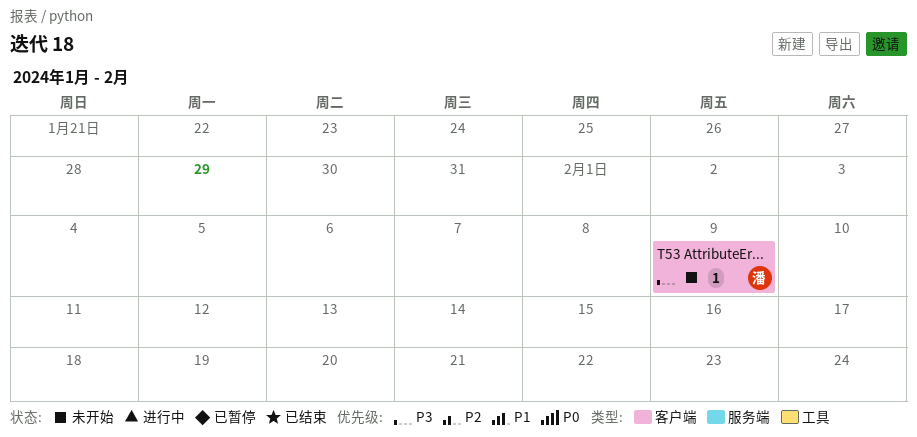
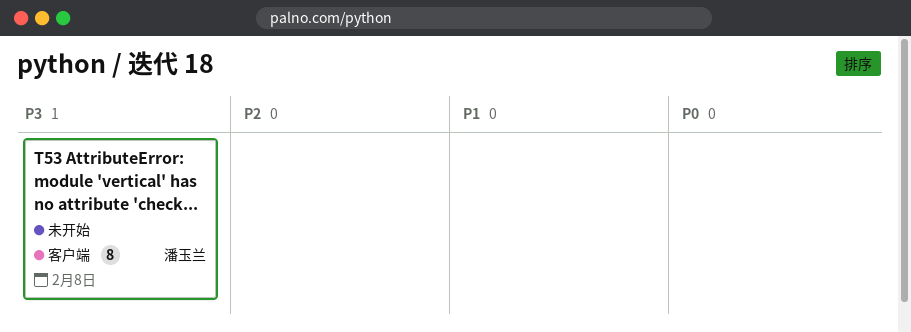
T53, estimate: 1 -> 8
T53, due: Feb 9 -> Feb 8

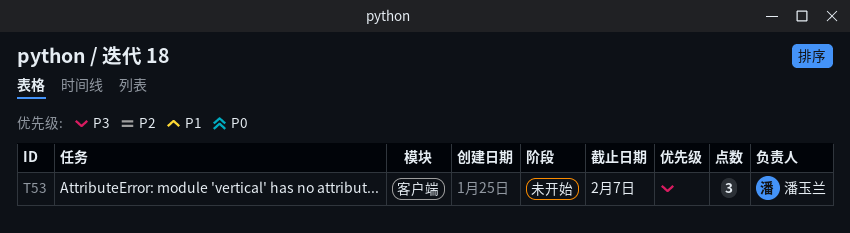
T53, estimate: 8 -> 3
T53, due: Feb 8 -> Feb 7

